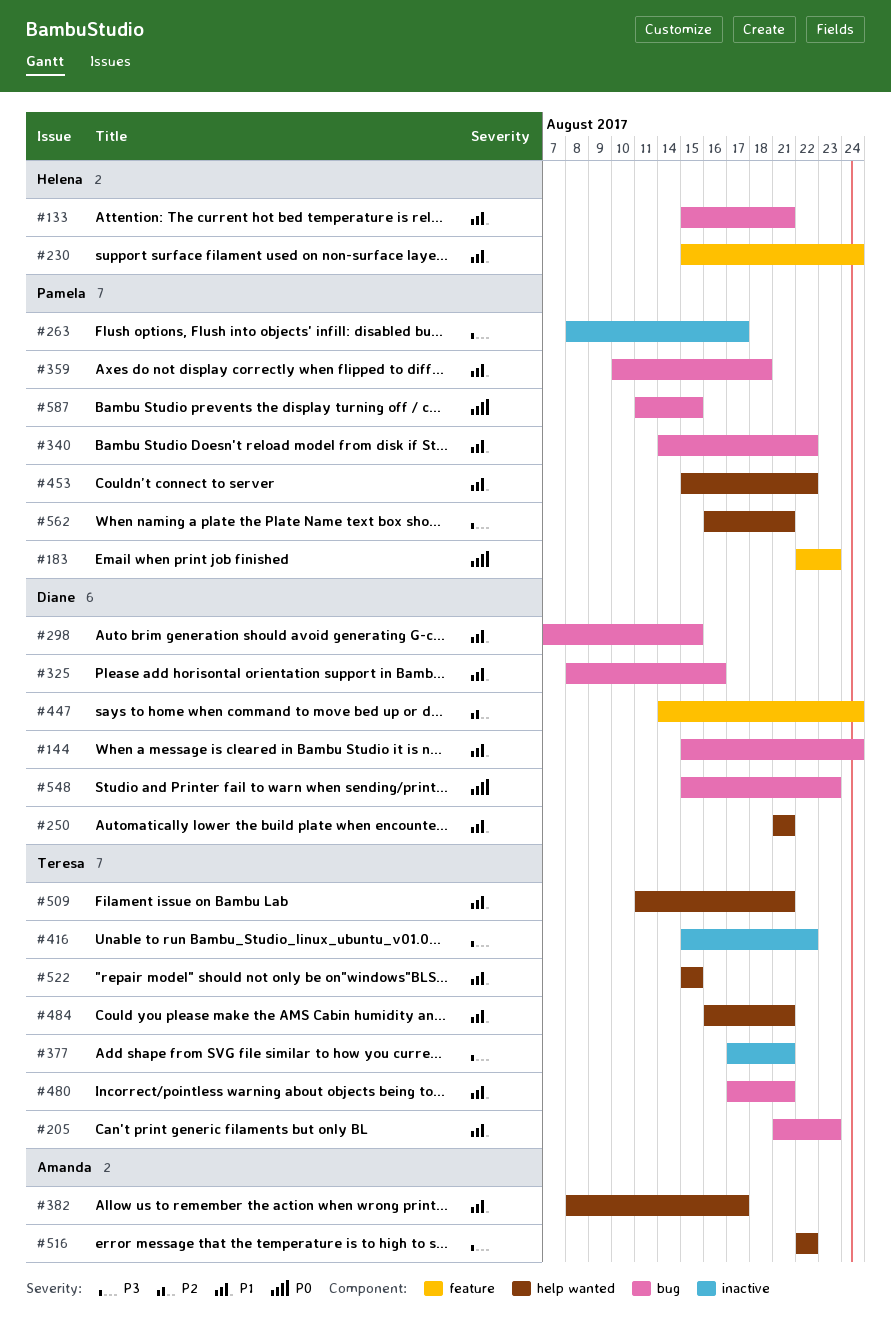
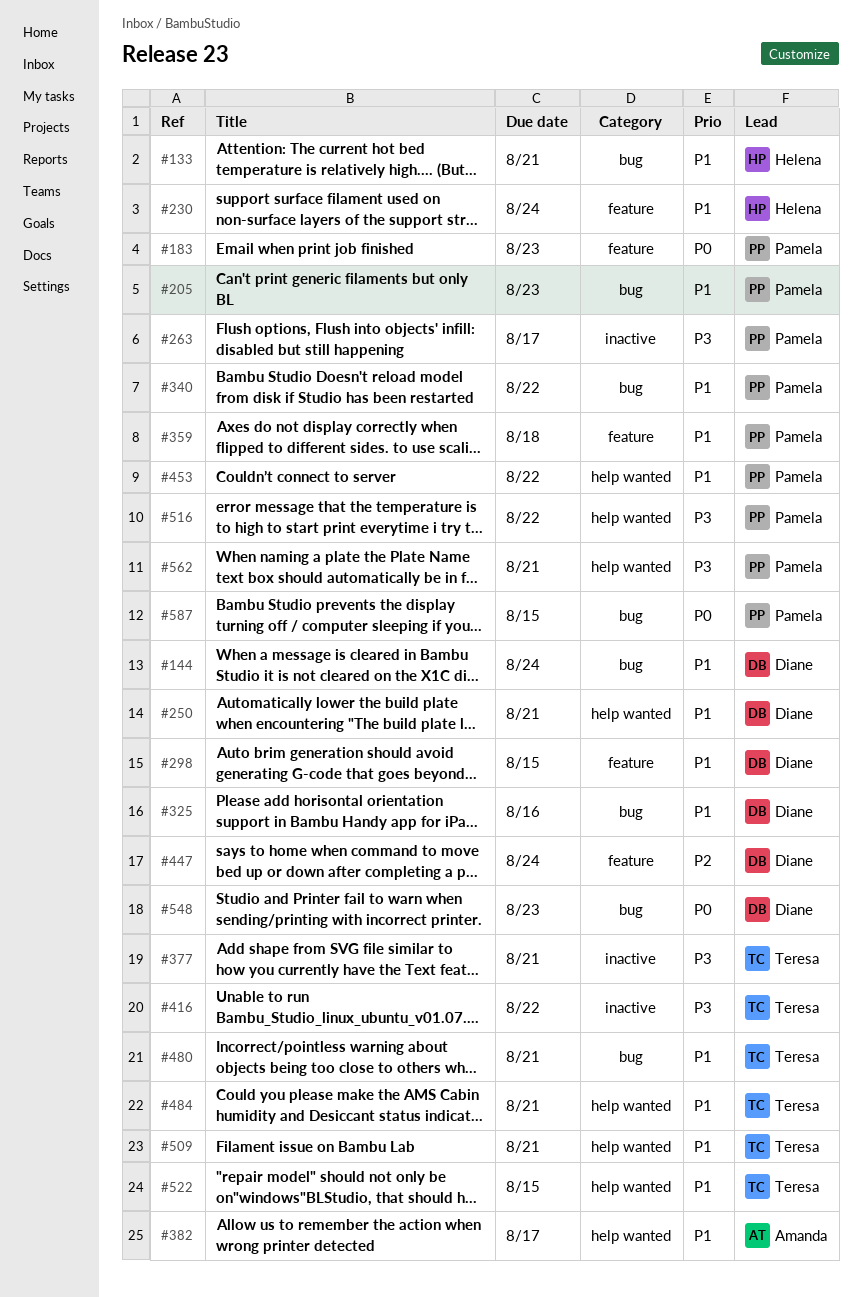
#205, owner: Teresa -> Pamela
#298, label: bug -> feature
#359, label: bug -> feature
#516, owner: Amanda -> Pamela

